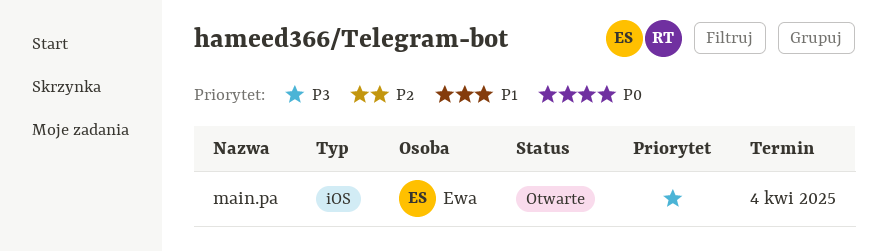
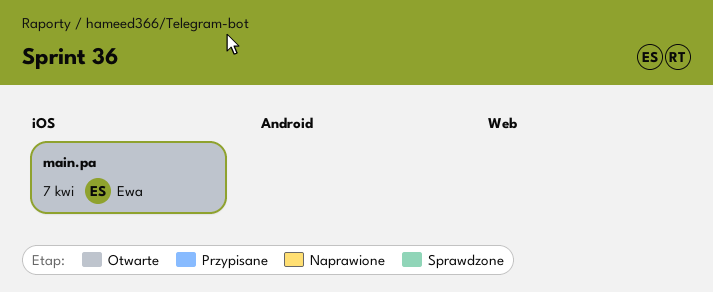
main.pa, due: Apr 4 -> Apr 7

